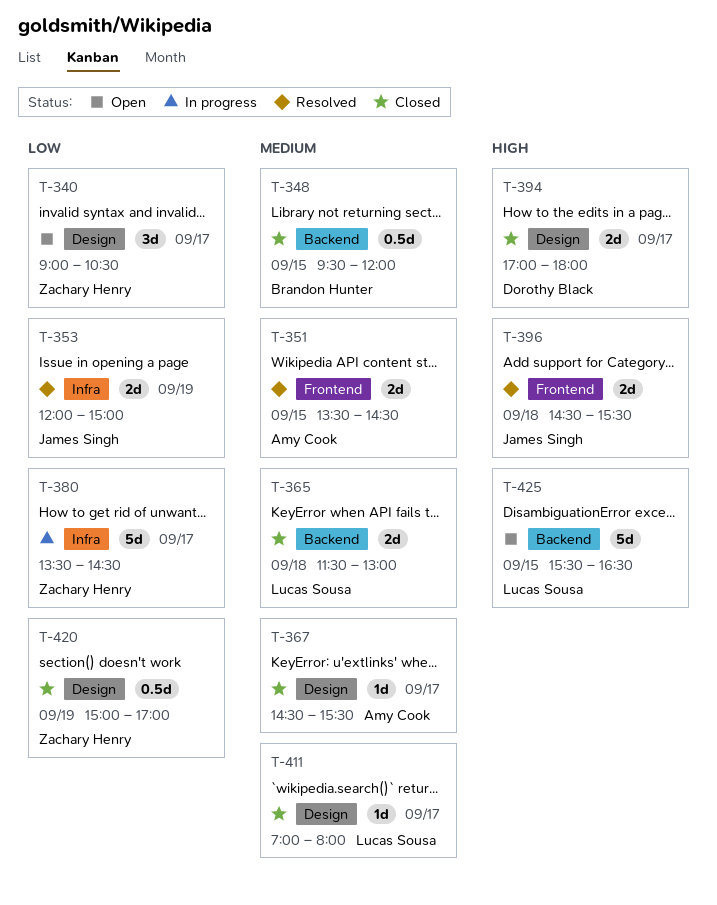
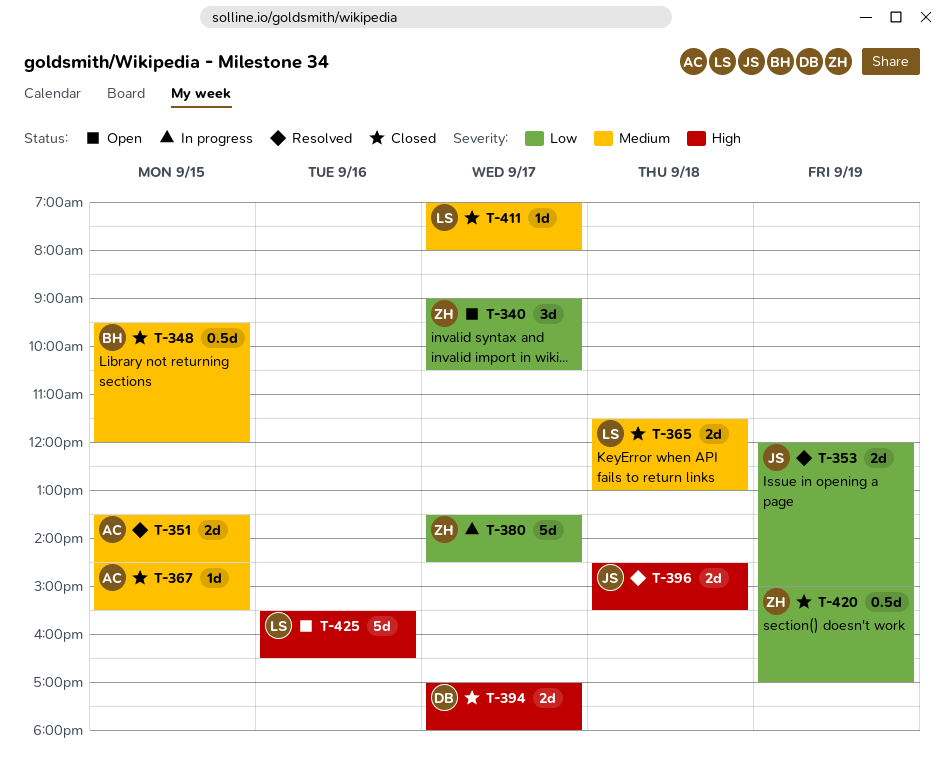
T-367, day: Sep 17 -> Sep 15
T-425, day: Sep 15 -> Sep 16

